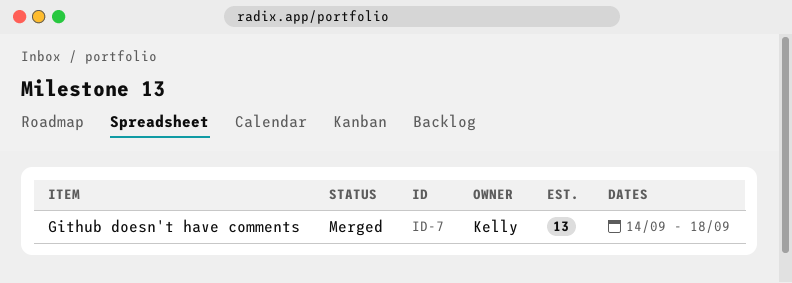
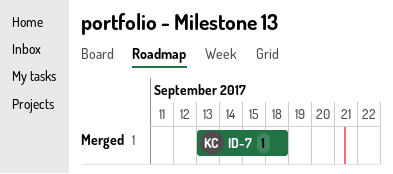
ID-7, estimate: 13 -> 1
ID-7, start: Sep 14 -> Sep 13

